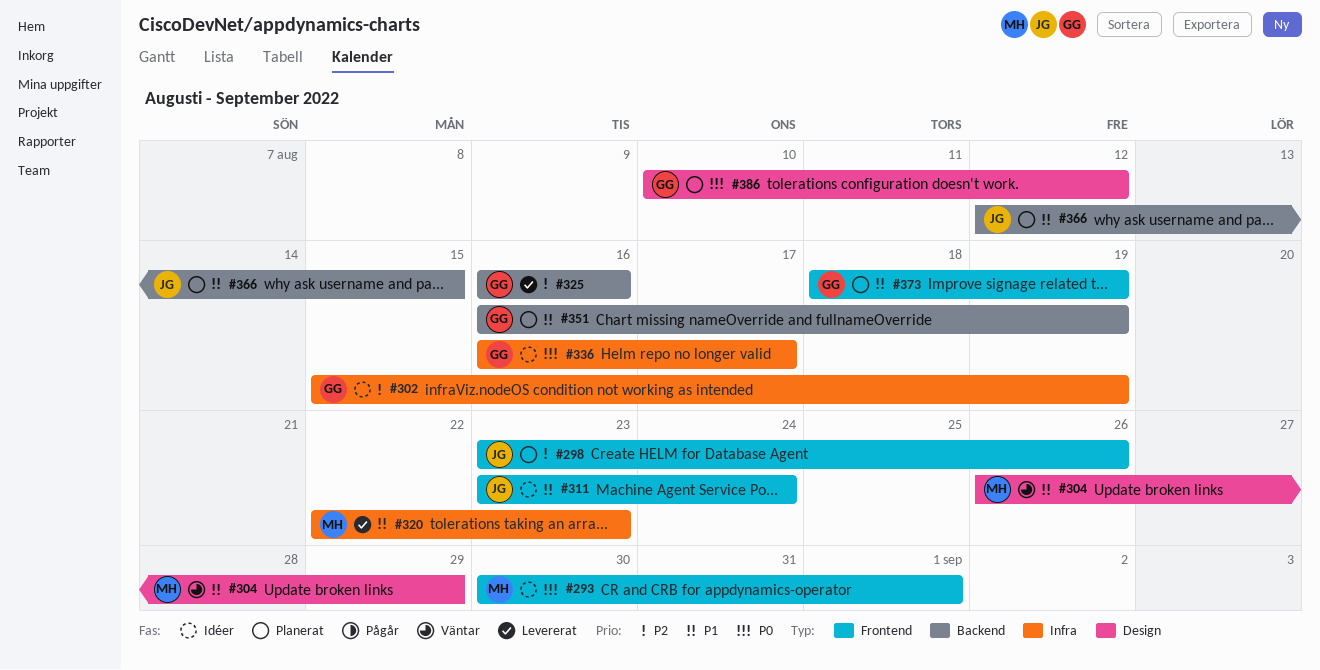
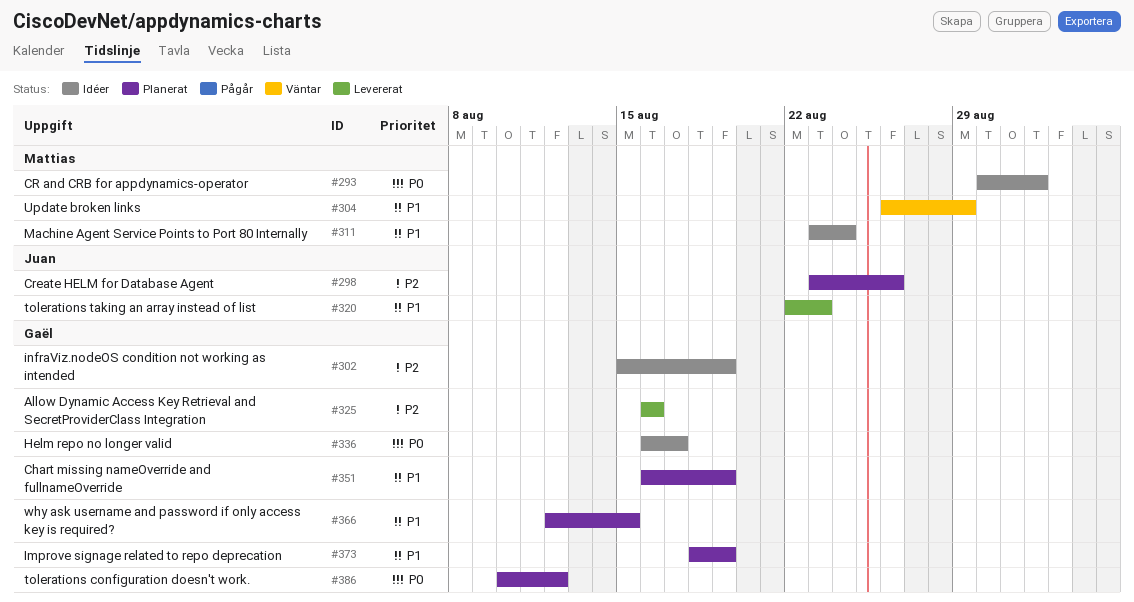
#311, owner: Juan -> Mattias
#320, owner: Mattias -> Juan
#366, owner: Juan -> Gaël

